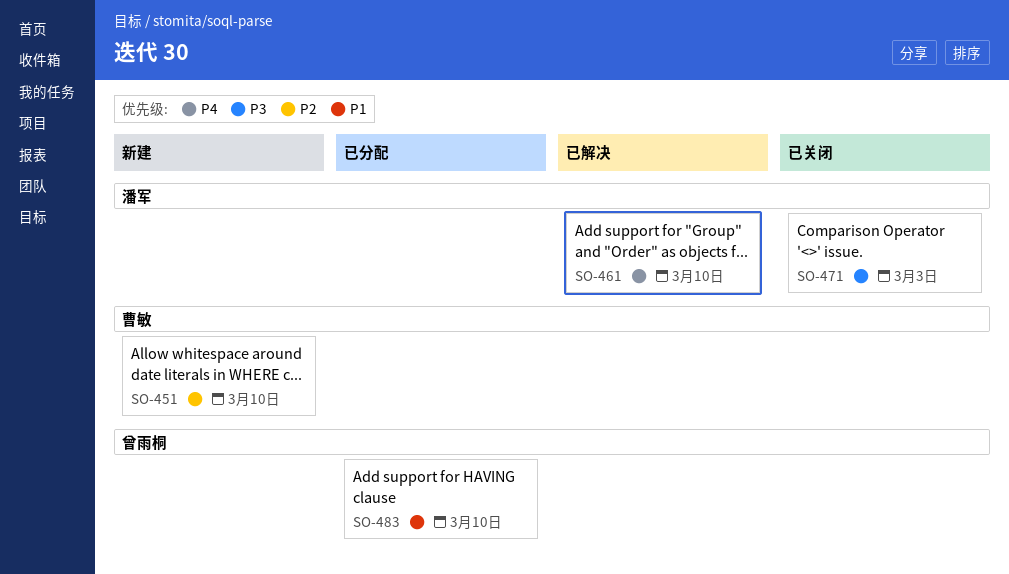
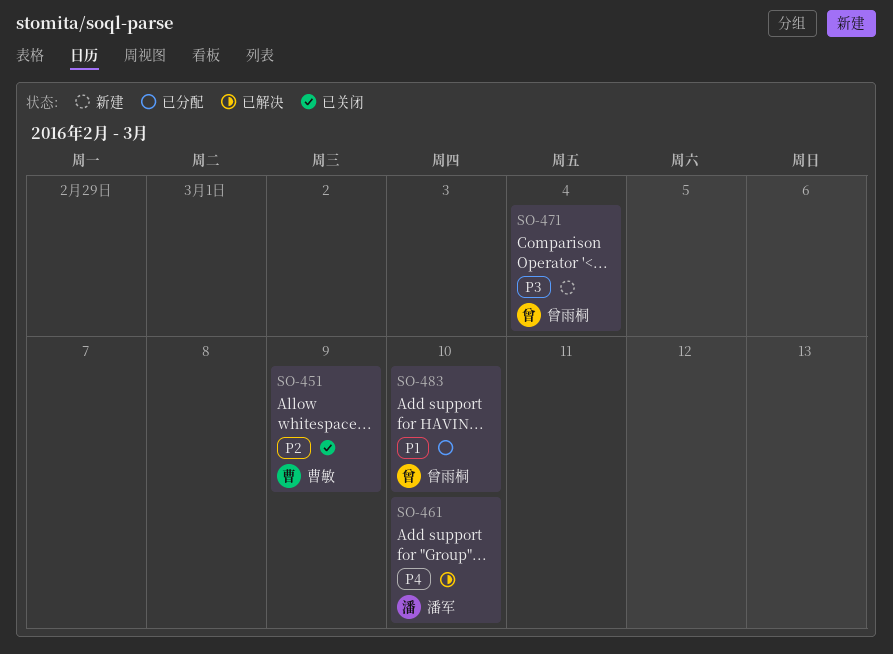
SO-451, status: 新建 -> 已关闭
SO-451, due: Mar 10 -> Mar 9
SO-471, status: 已关闭 -> 新建
SO-471, owner: 潘军 -> 曾雨桐
SO-471, due: Mar 3 -> Mar 4

